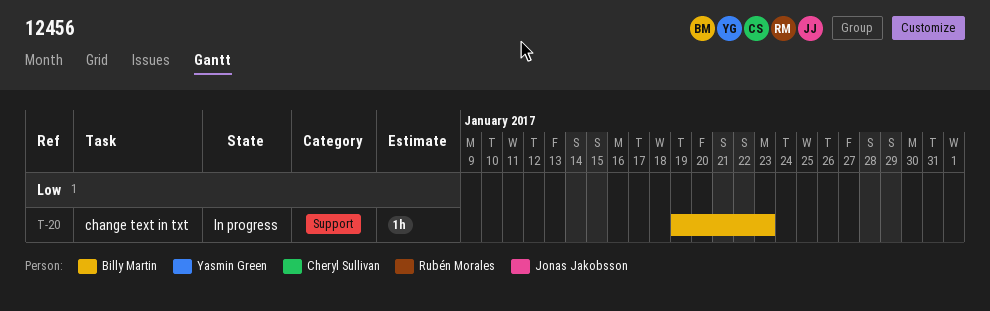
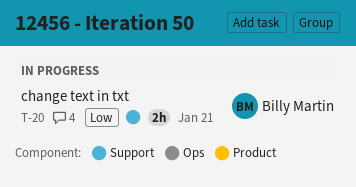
T-20, estimate: 1h -> 2h
T-20, due: Jan 23 -> Jan 21

